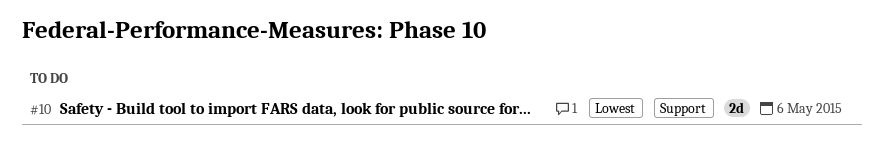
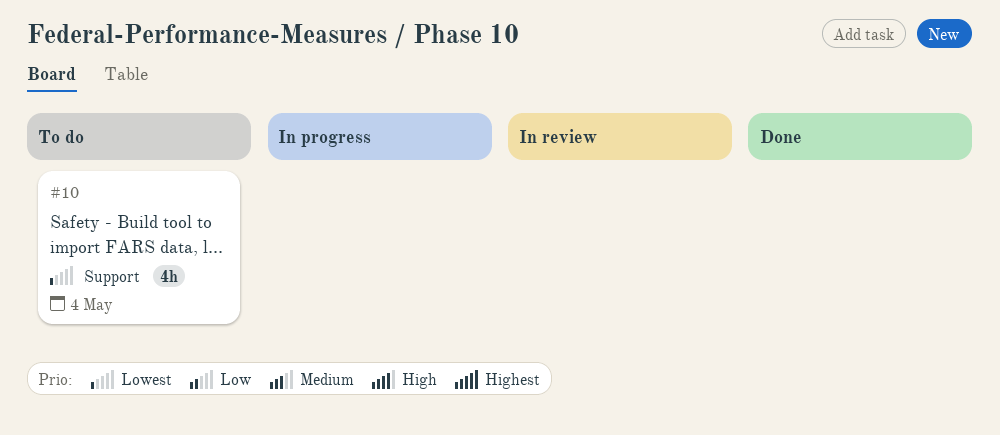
#10, estimate: 2d -> 4h
#10, due: May 6 -> May 4

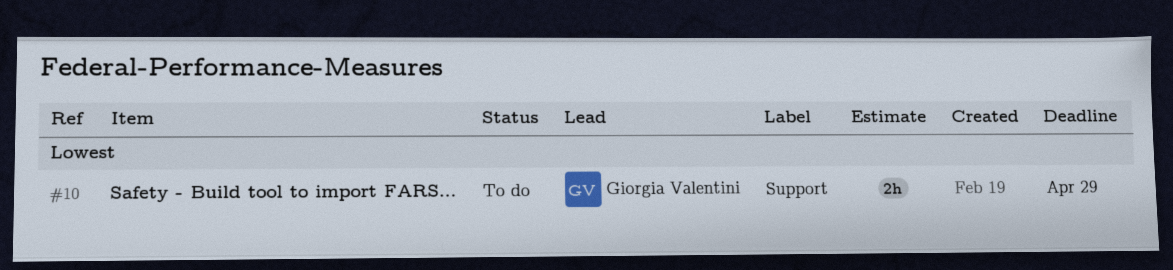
#10, estimate: 4h -> 2h
#10, due: May 4 -> Apr 29

